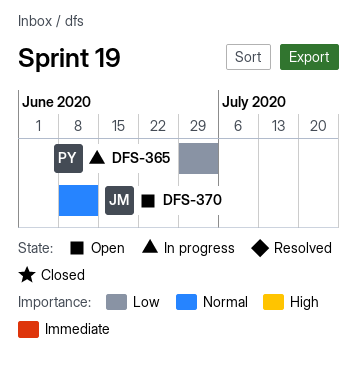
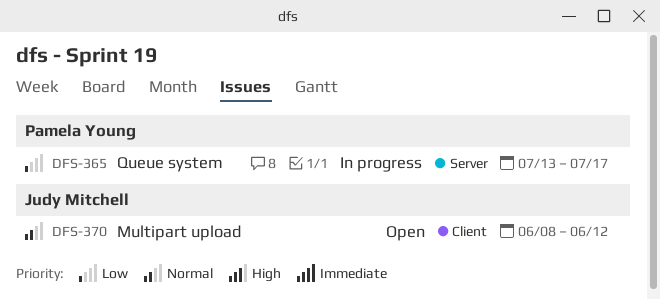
DFS-365, start: Jun 29 -> Jul 13
DFS-365, due: Jul 3 -> Jul 17

